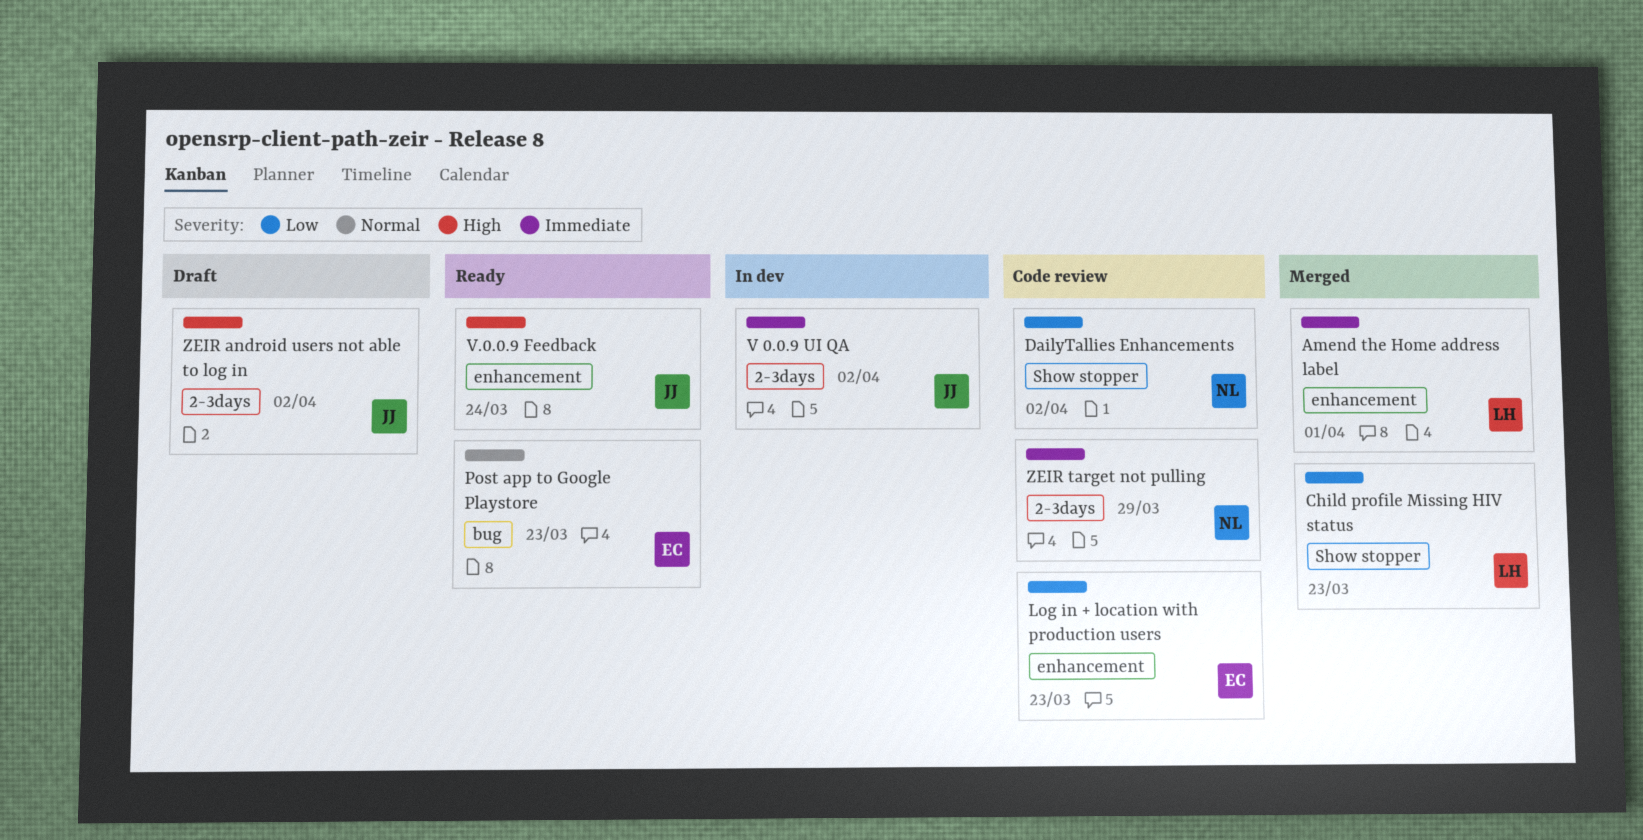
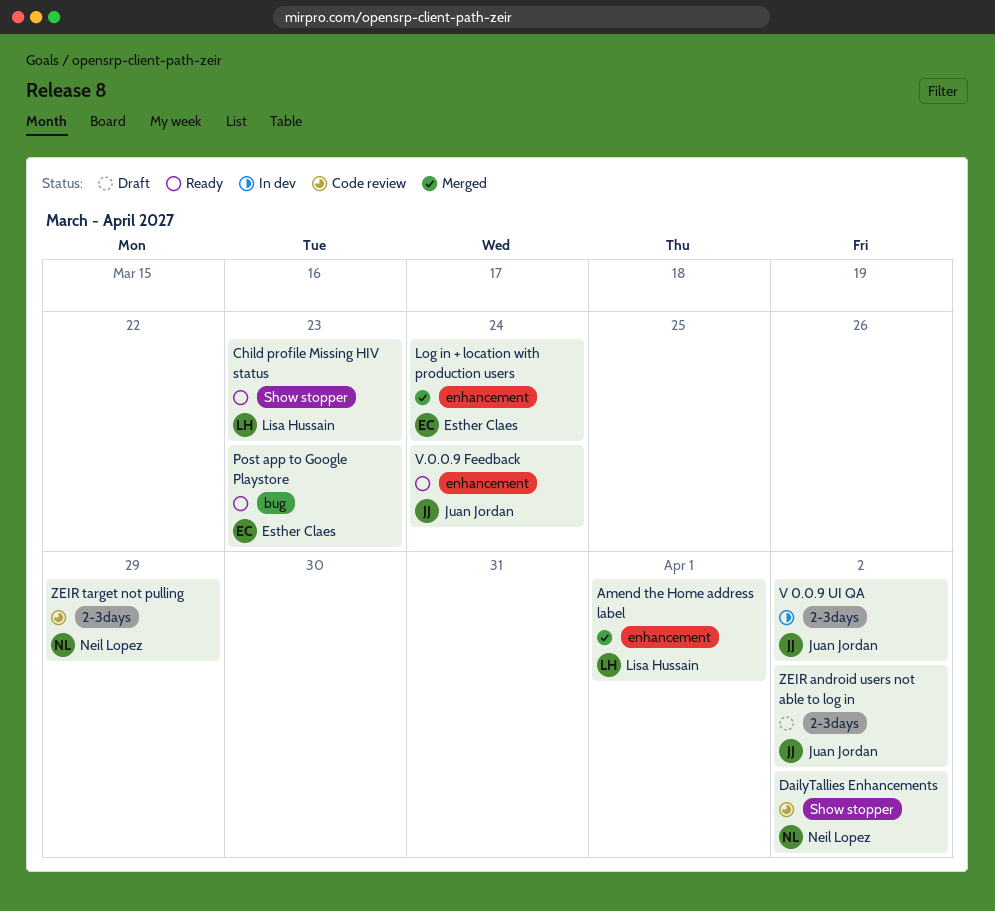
Child profile Missing HIV status, status: Merged -> Ready
Log in + location with production users, status: Code review -> Merged
Log in + location with production users, due: Mar 23 -> Mar 24

